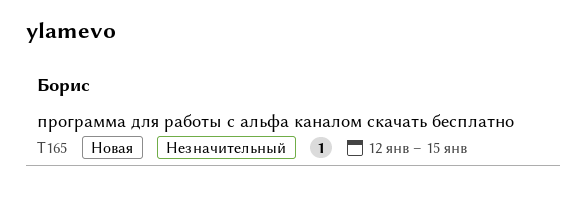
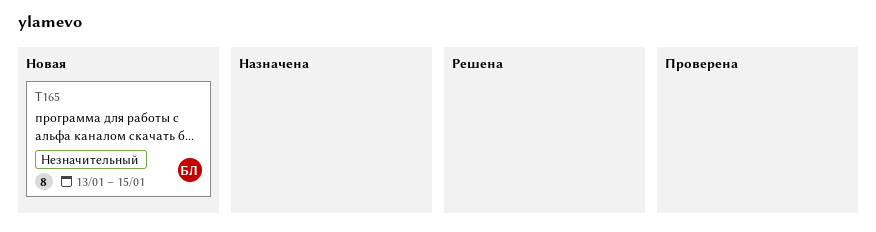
T165, estimate: 1 -> 8
T165, start: Jan 12 -> Jan 13

